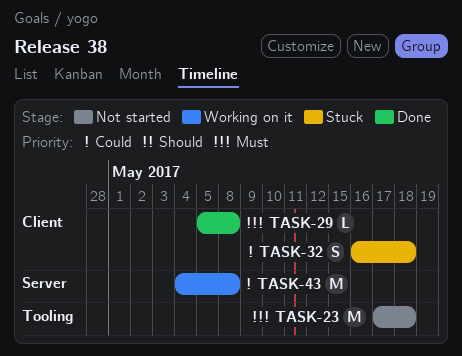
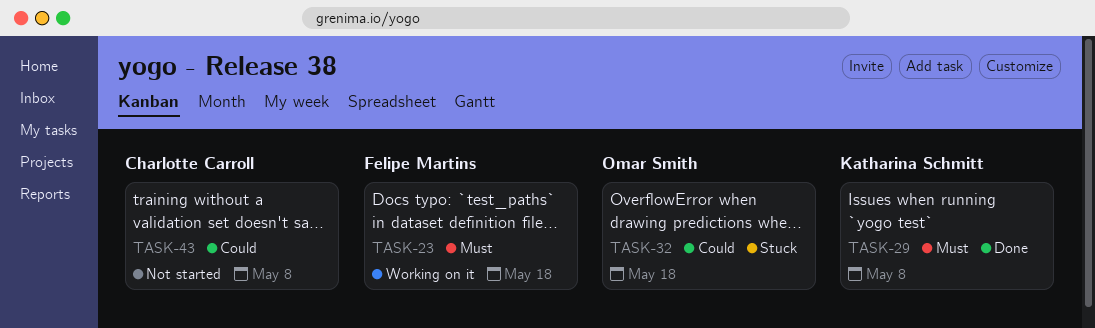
TASK-23, status: Not started -> Working on it
TASK-43, status: Working on it -> Not started

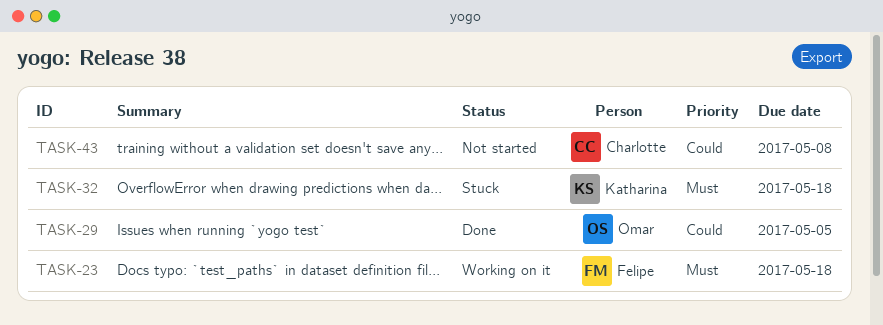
TASK-29, owner: Katharina Schmitt -> Omar Smith
TASK-29, priority: Must -> Could
TASK-29, due: May 8 -> May 5
TASK-32, owner: Omar Smith -> Katharina Schmitt
TASK-32, priority: Could -> Must

